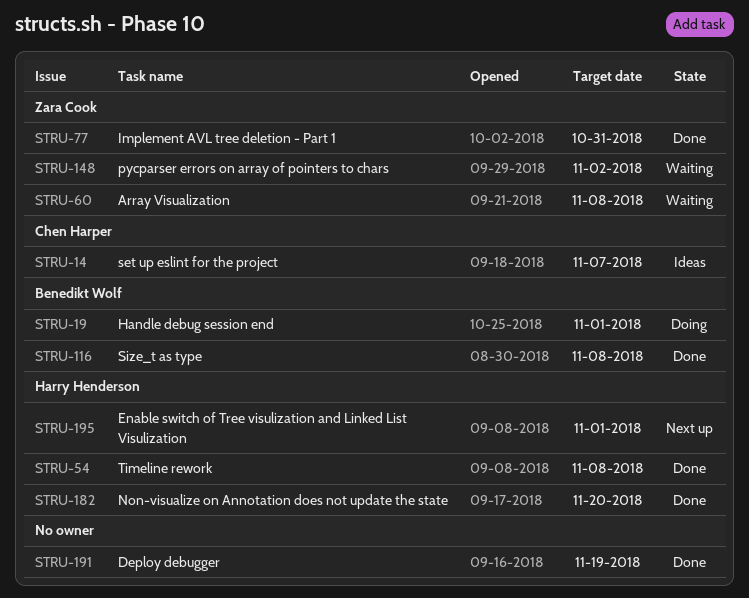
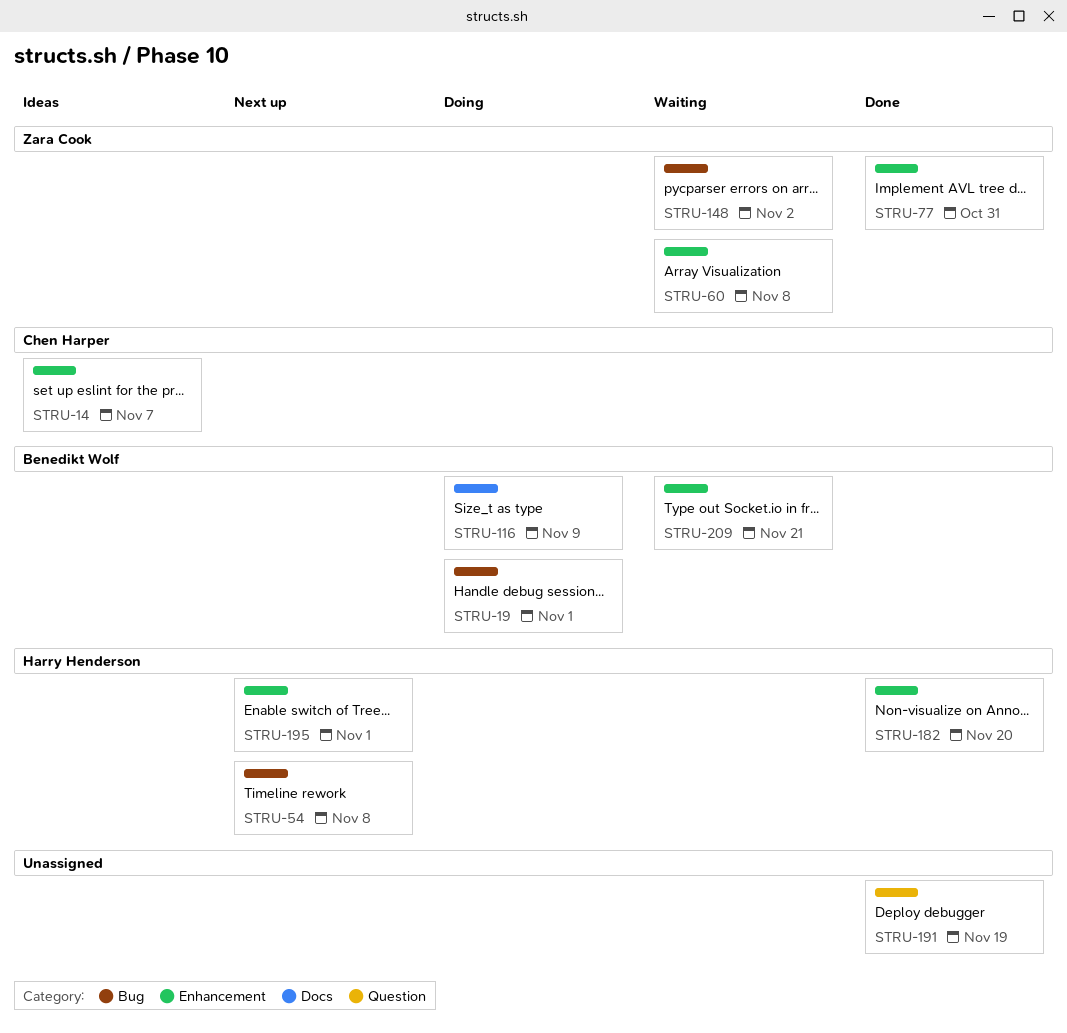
STRU-54, status: Done -> Next up
STRU-116, status: Done -> Doing
STRU-116, due: Nov 8 -> Nov 9
STRU-209: none -> present

